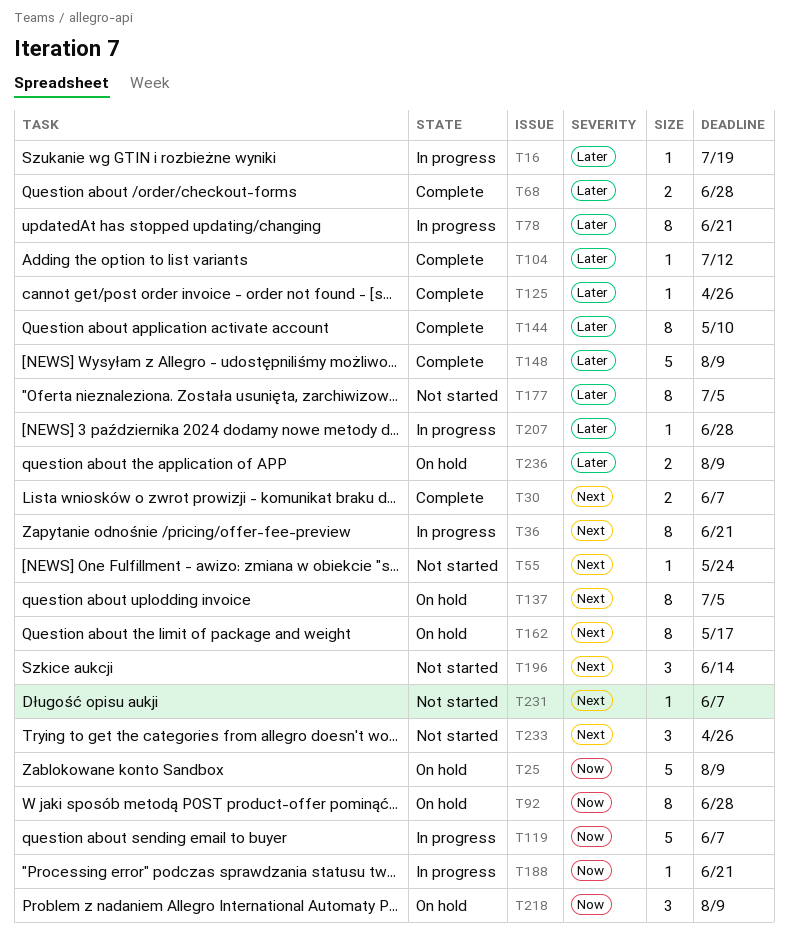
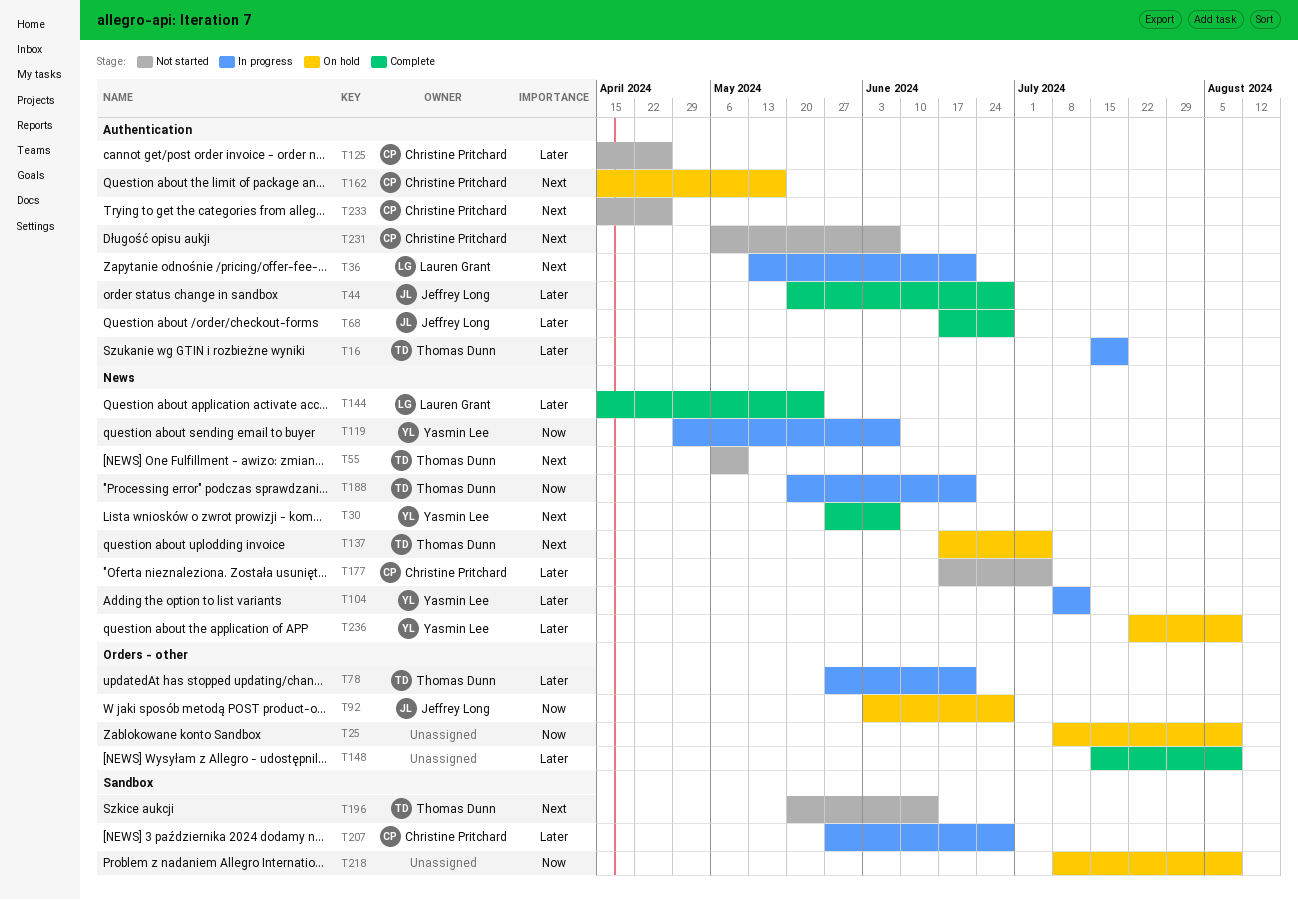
T44: none -> present
T55, due: May 24 -> May 10
T104, status: Complete -> In progress
T125, status: Complete -> Not started
T144, due: May 10 -> May 24

